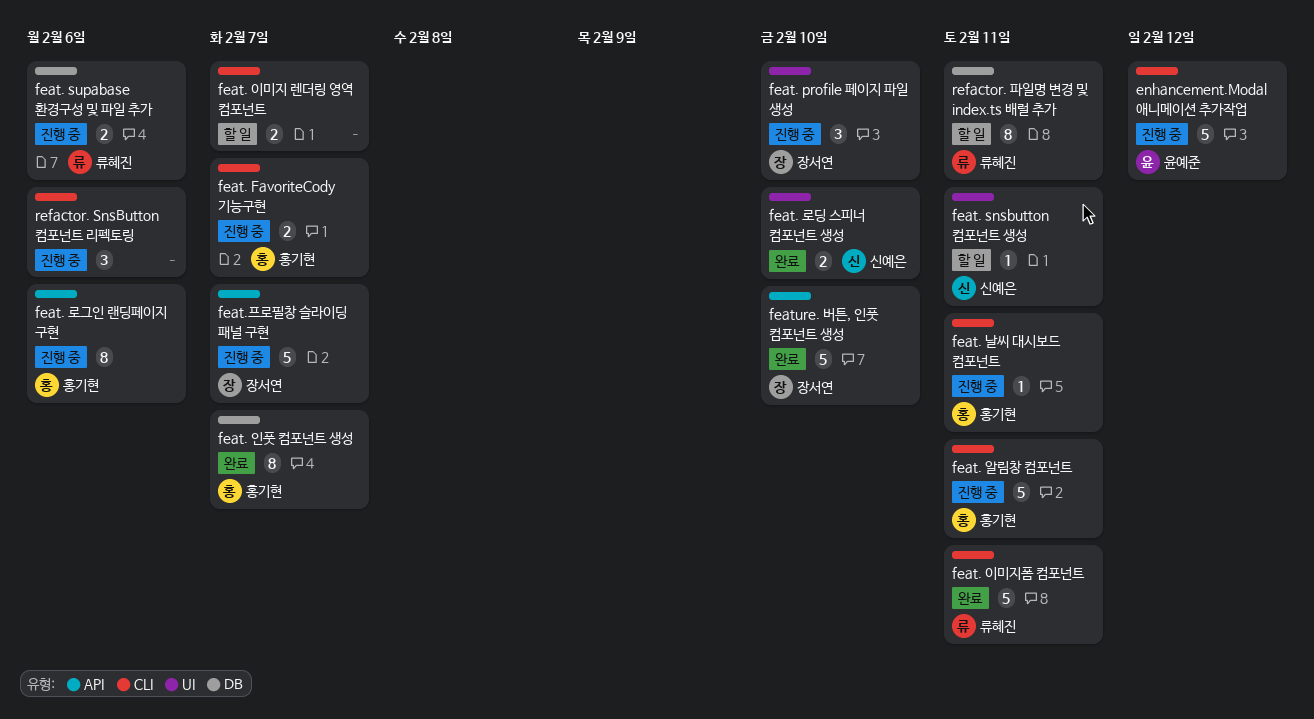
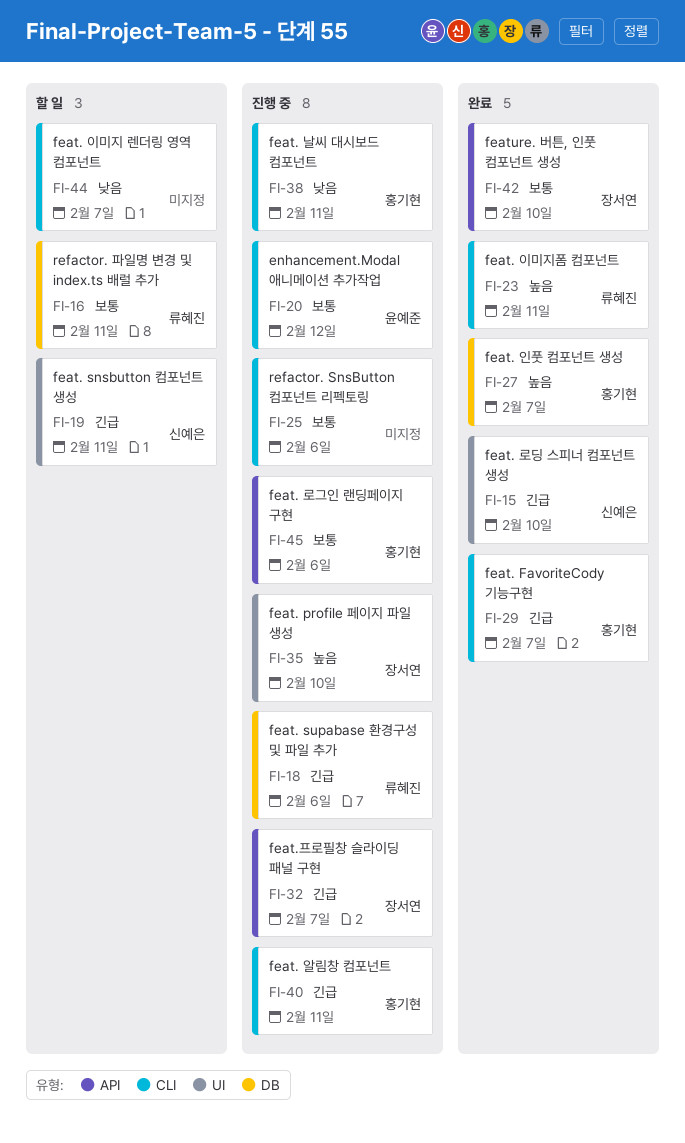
feat. FavoriteCody 기능구현, status: 진행 중 -> 완료

